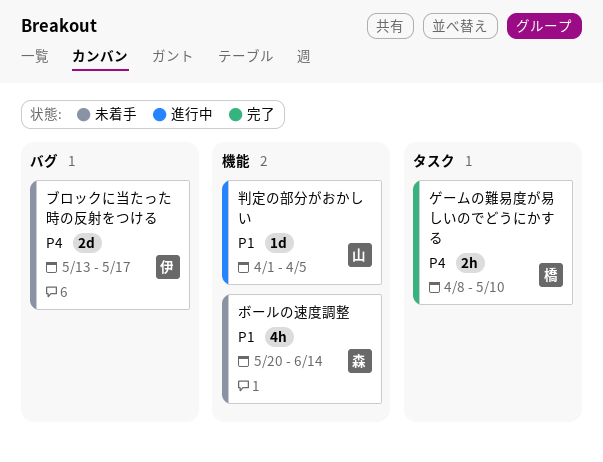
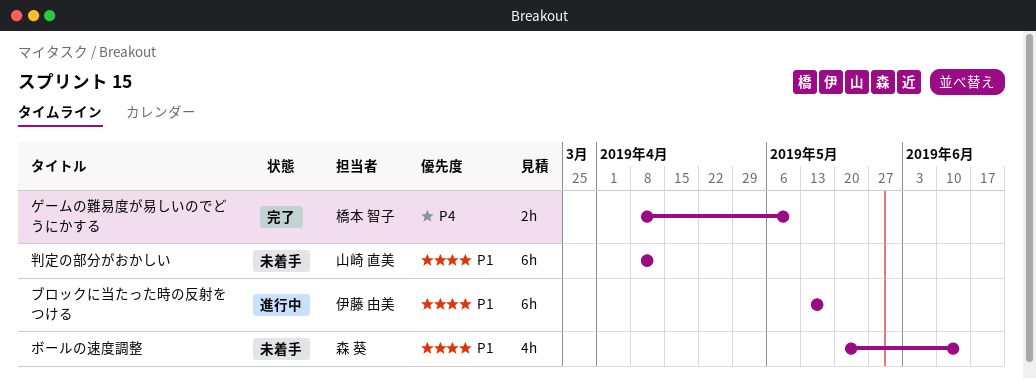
ブロックに当たった時の反射をつける, status: 未着手 -> 進行中
ブロックに当たった時の反射をつける, priority: P4 -> P1
ブロックに当たった時の反射をつける, estimate: 2d -> 6h
判定の部分がおかしい, status: 進行中 -> 未着手
判定の部分がおかしい, estimate: 1d -> 6h
判定の部分がおかしい, start: Apr 1 -> Apr 8
判定の部分がおかしい, due: Apr 5 -> Apr 12

